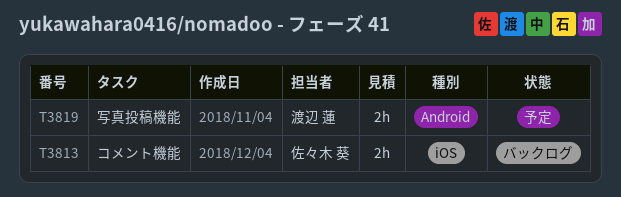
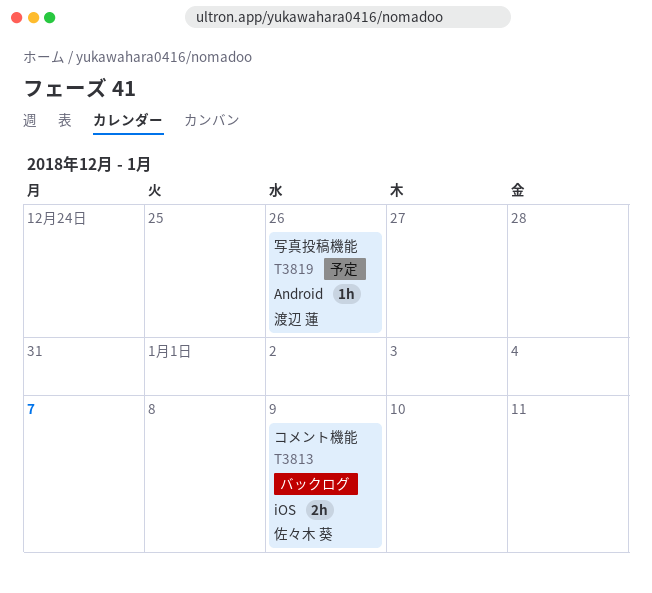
T3819, estimate: 2h -> 1h

